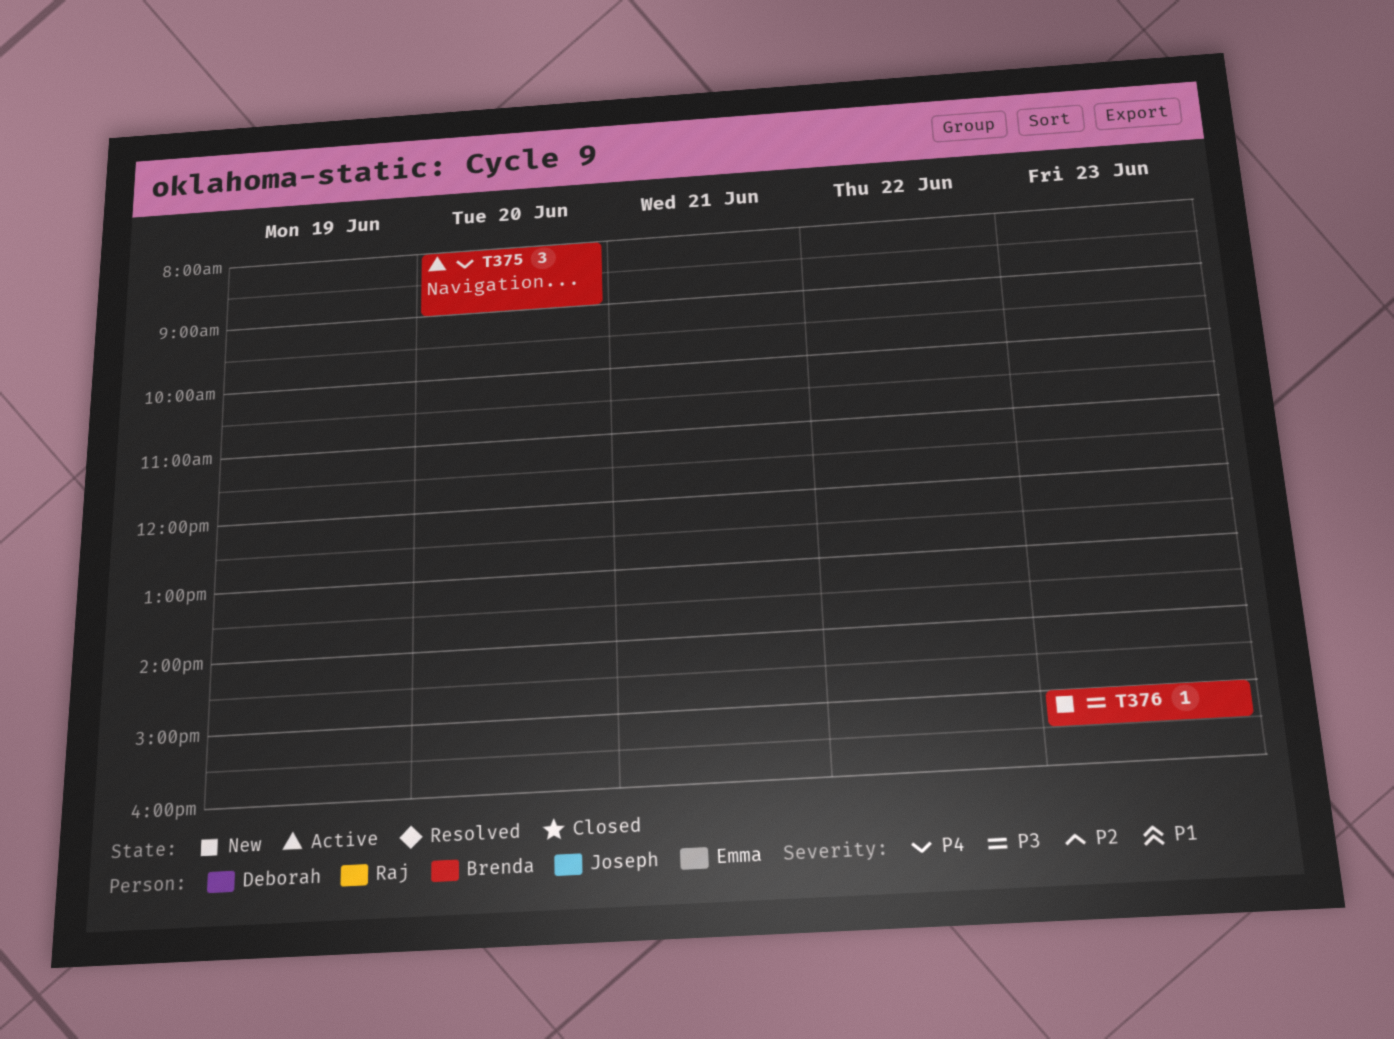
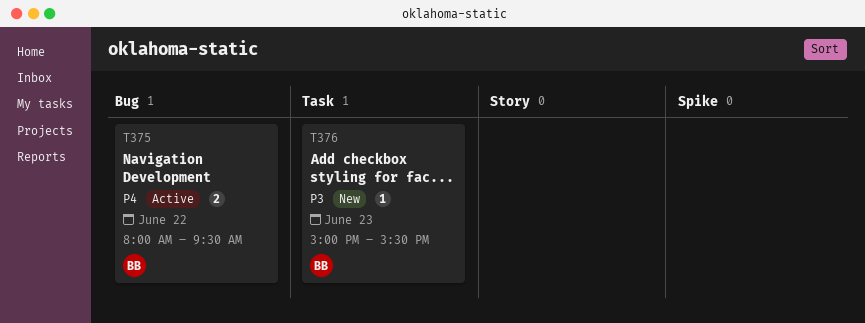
T375, estimate: 3 -> 2
T375, day: Jun 20 -> Jun 22
T375, ends: 09:00 -> 09:30

